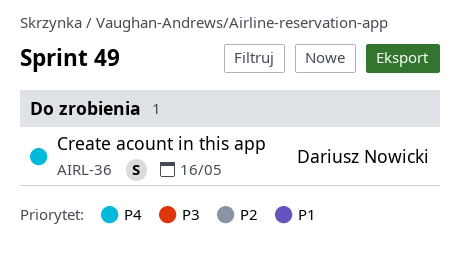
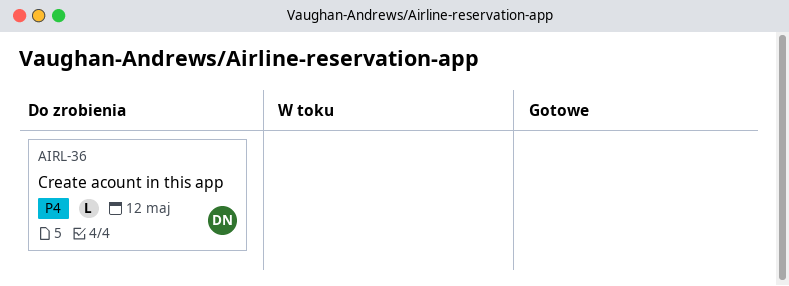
AIRL-36, estimate: S -> L
AIRL-36, due: May 16 -> May 12

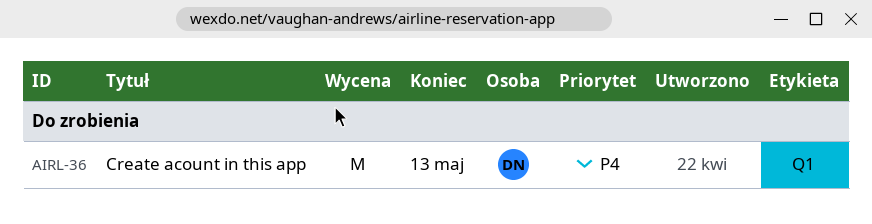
AIRL-36, estimate: L -> M
AIRL-36, due: May 12 -> May 13

